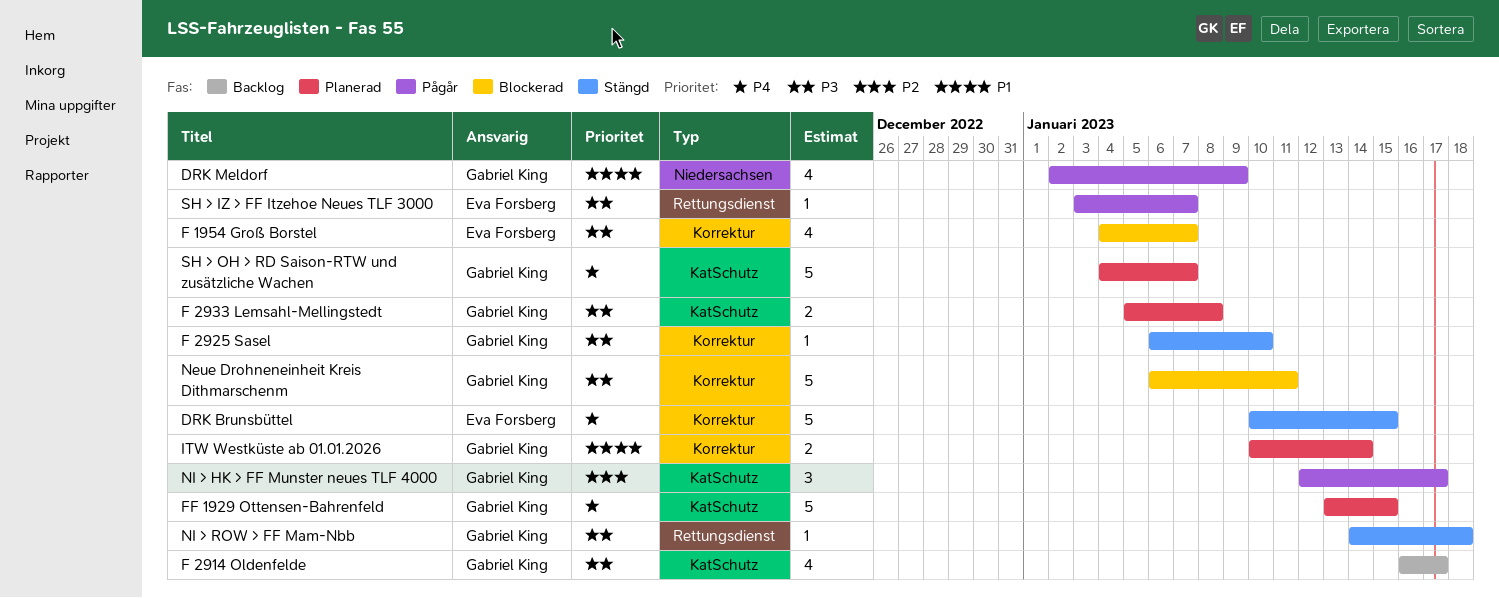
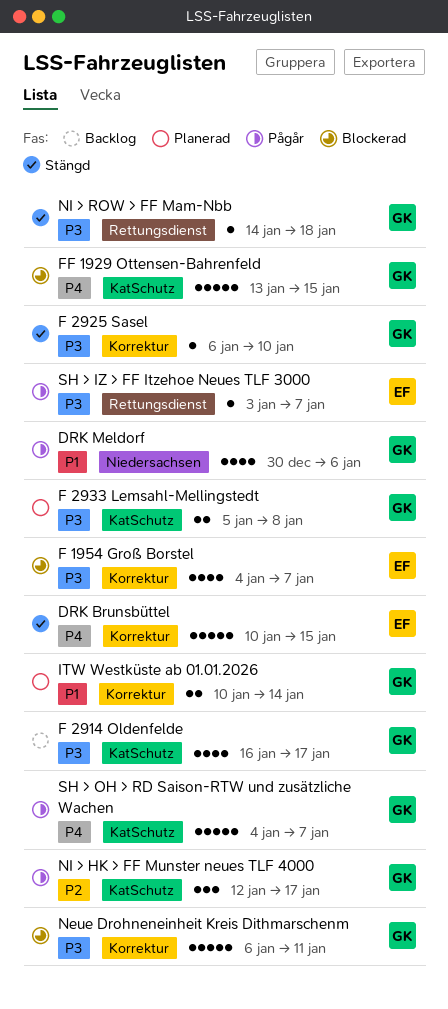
DRK Meldorf, start: Jan 2 -> Dec 30
DRK Meldorf, due: Jan 9 -> Jan 6
FF 1929 Ottensen-Bahrenfeld, status: Planerad -> Blockerad
SH > OH > RD Saison-RTW und zusätzliche Wachen, status: Planerad -> Pågår

